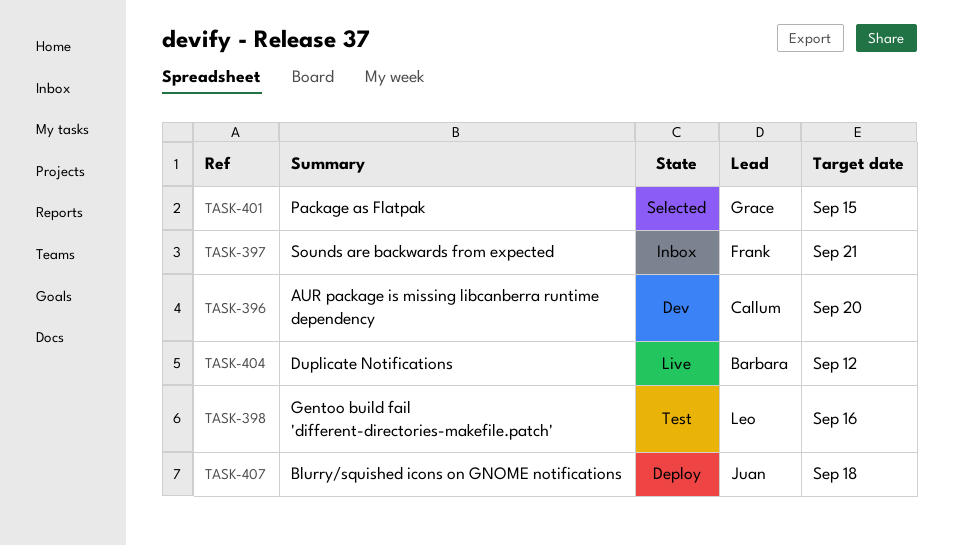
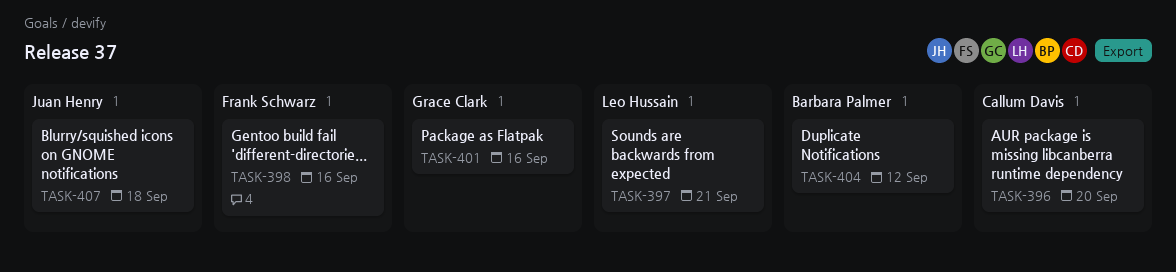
TASK-397, owner: Frank Schwarz -> Leo Hussain
TASK-398, owner: Leo Hussain -> Frank Schwarz
TASK-401, due: Sep 15 -> Sep 16

